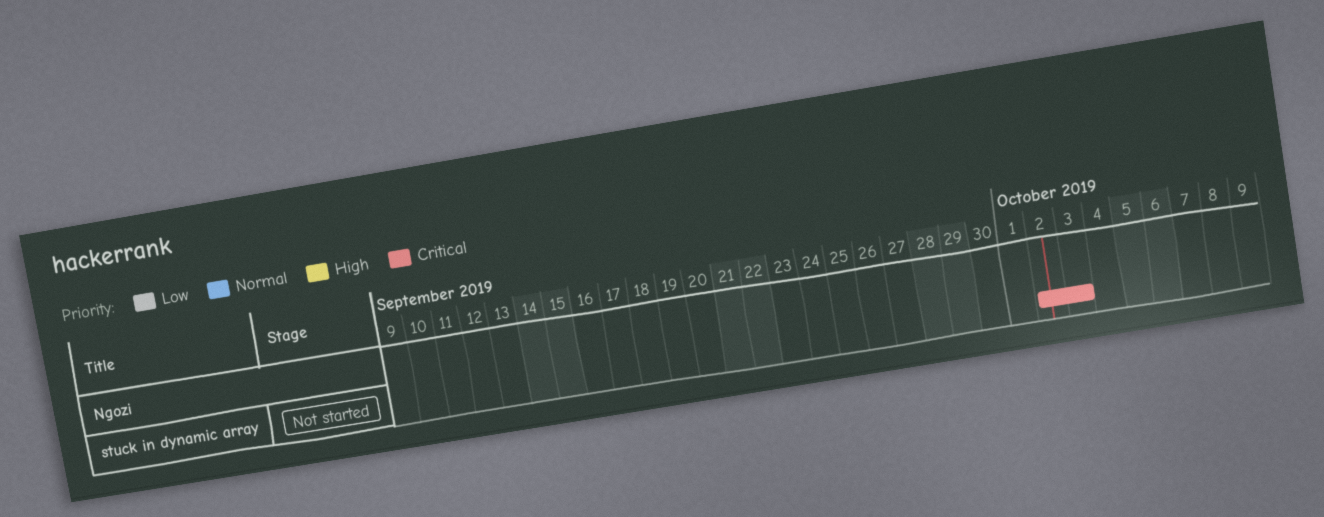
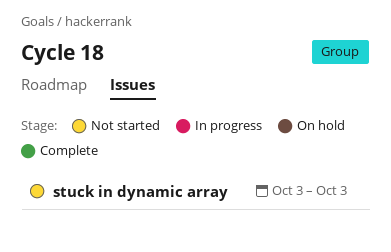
stuck in dynamic array, start: Oct 2 -> Oct 3

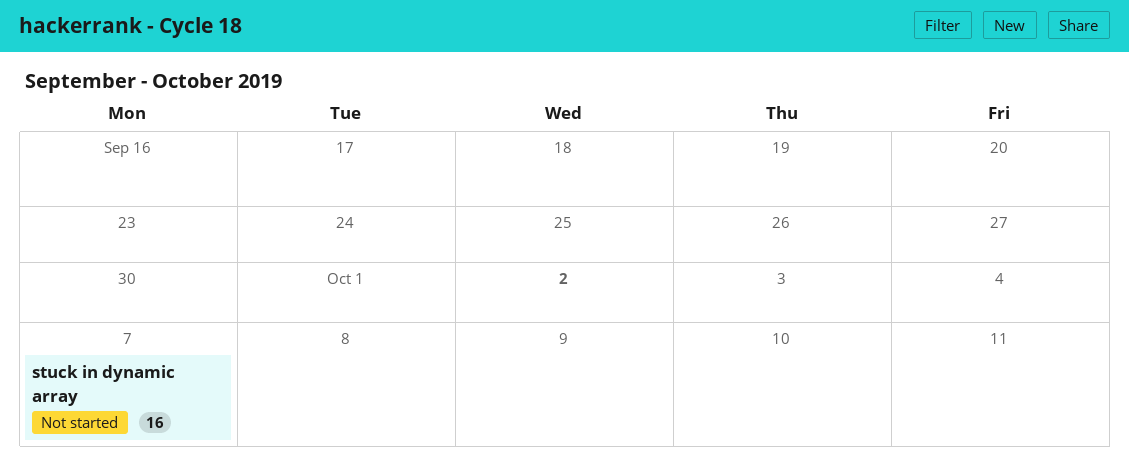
stuck in dynamic array, due: Oct 3 -> Oct 7

